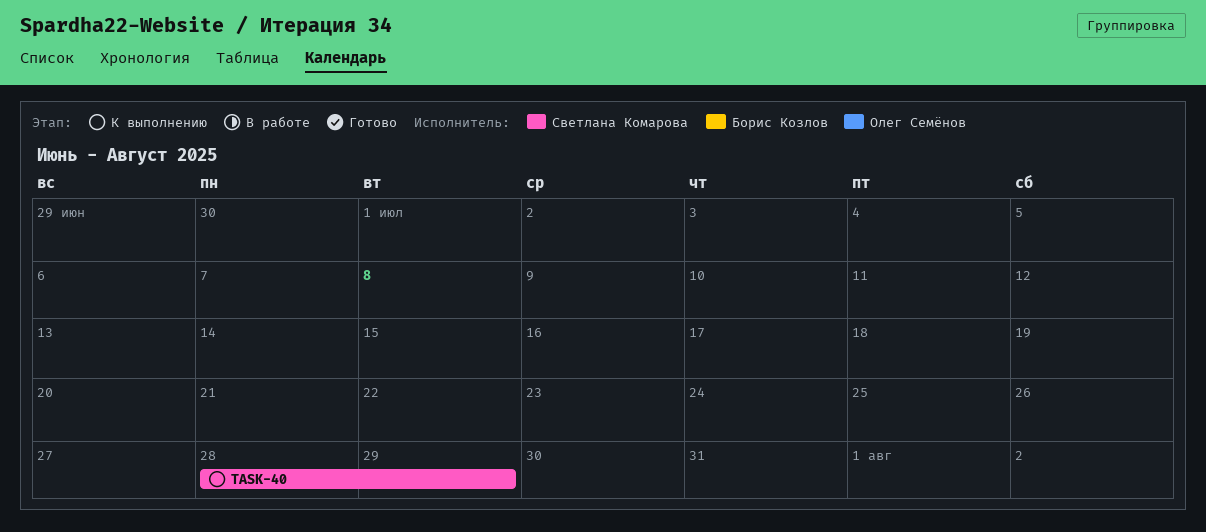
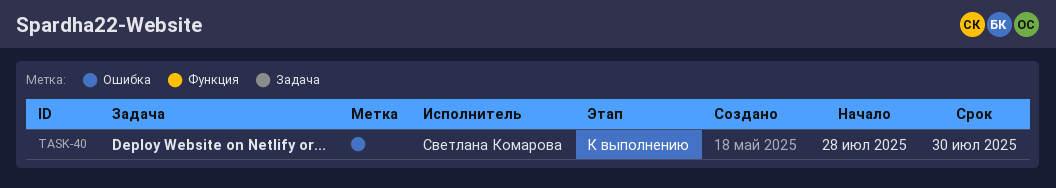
TASK-40, due: Jul 29 -> Jul 30

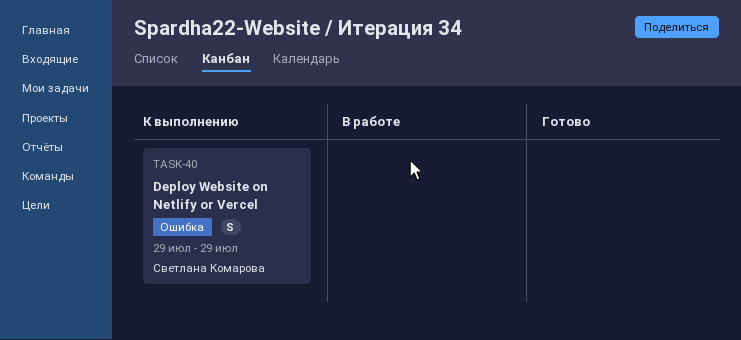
TASK-40, start: Jul 28 -> Jul 29
TASK-40, due: Jul 30 -> Jul 29

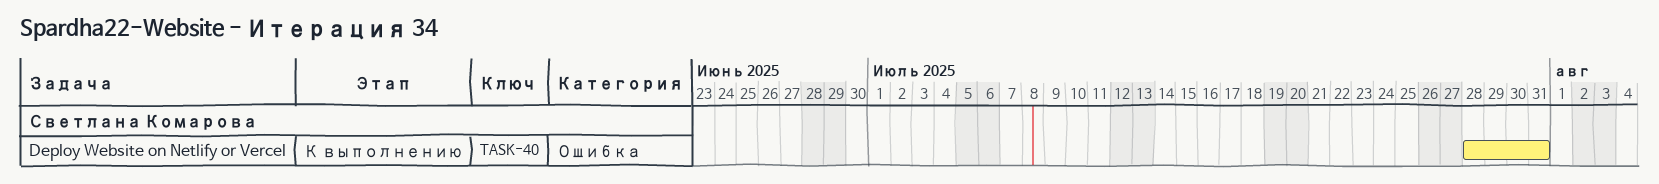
TASK-40, start: Jul 29 -> Jul 28
TASK-40, due: Jul 29 -> Jul 31

